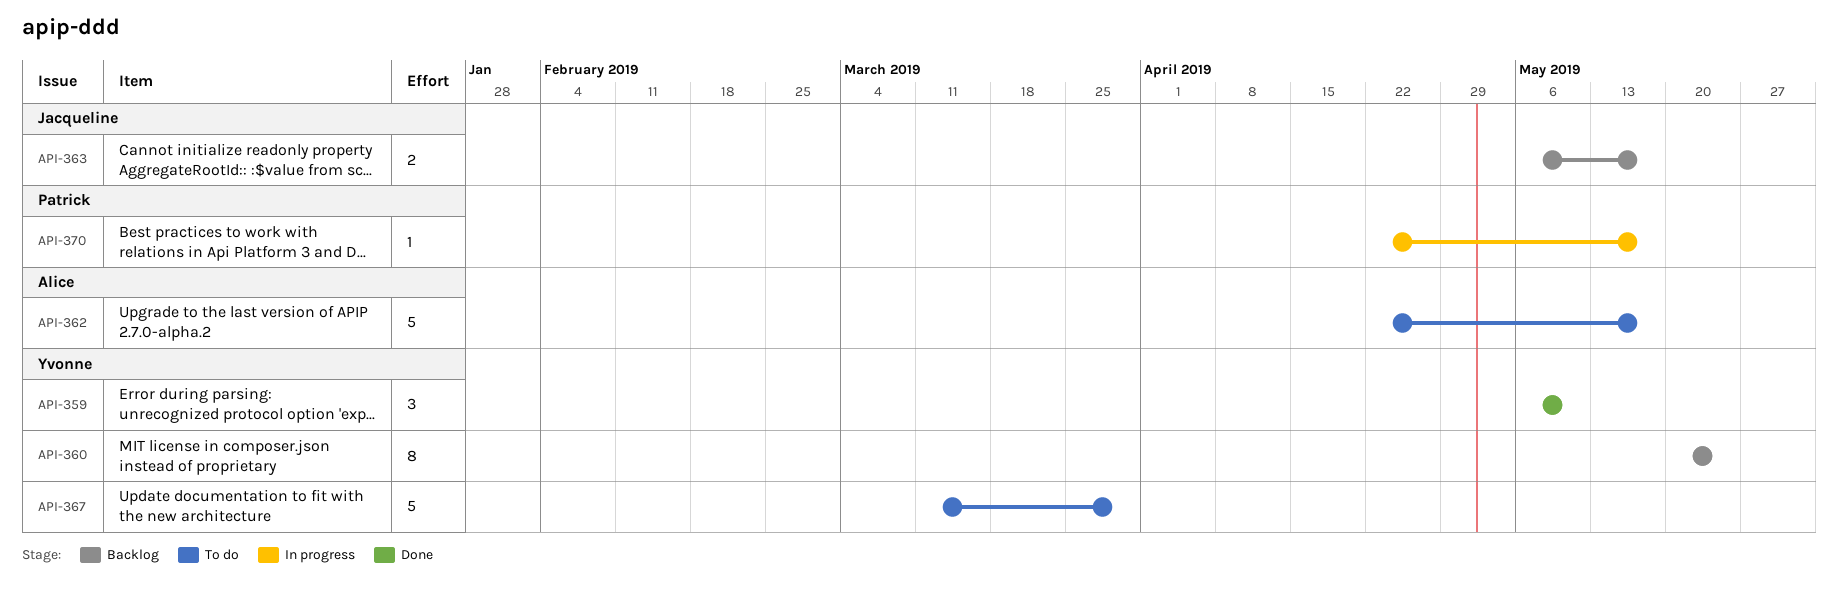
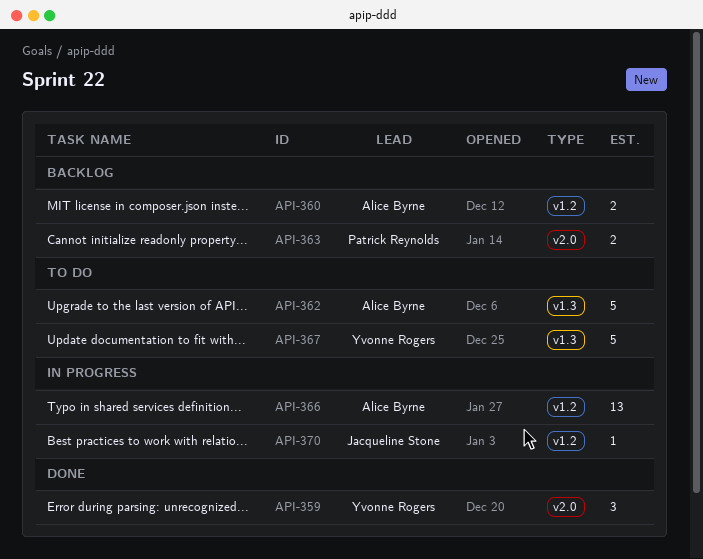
API-360, owner: Yvonne Rogers -> Alice Byrne
API-360, estimate: 8 -> 2
API-363, owner: Jacqueline Stone -> Patrick Reynolds
API-366: none -> present
API-370, owner: Patrick Reynolds -> Jacqueline Stone

